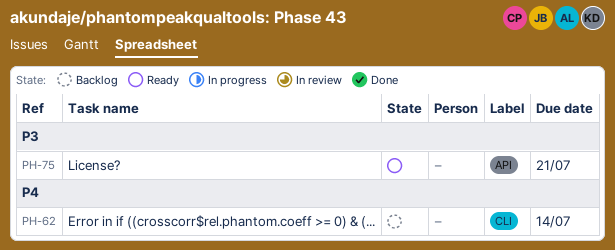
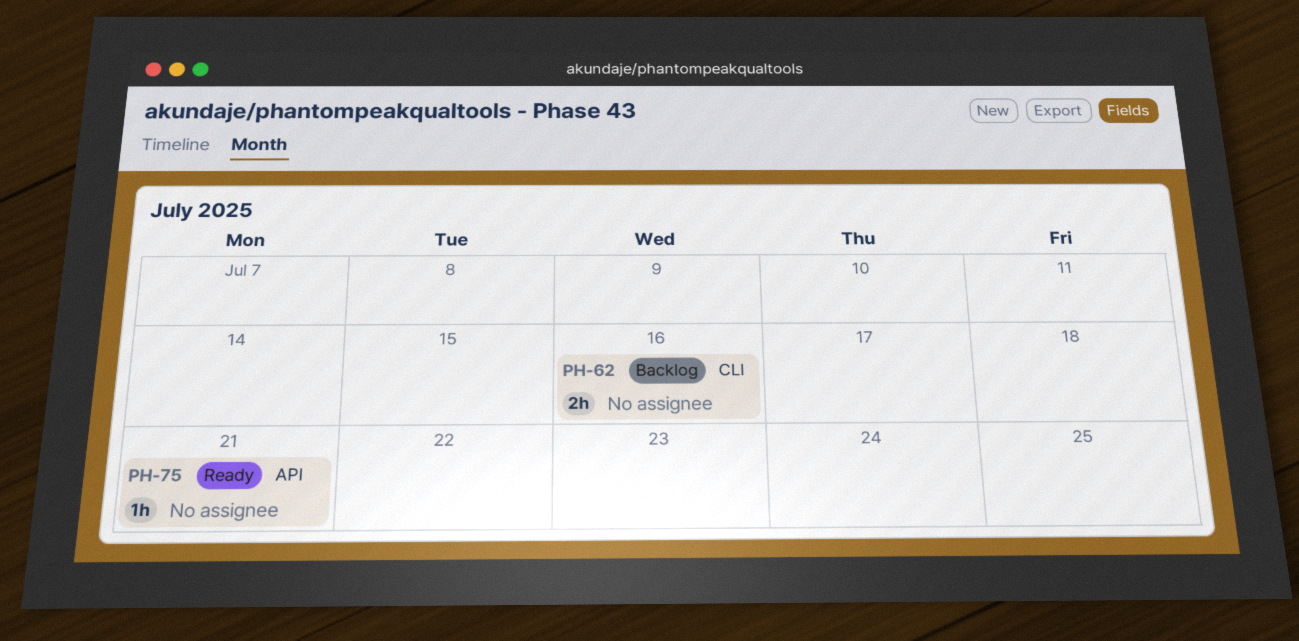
PH-62, due: Jul 14 -> Jul 16

